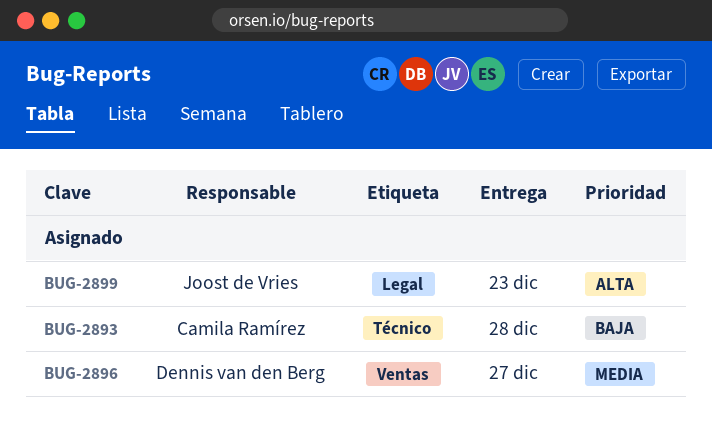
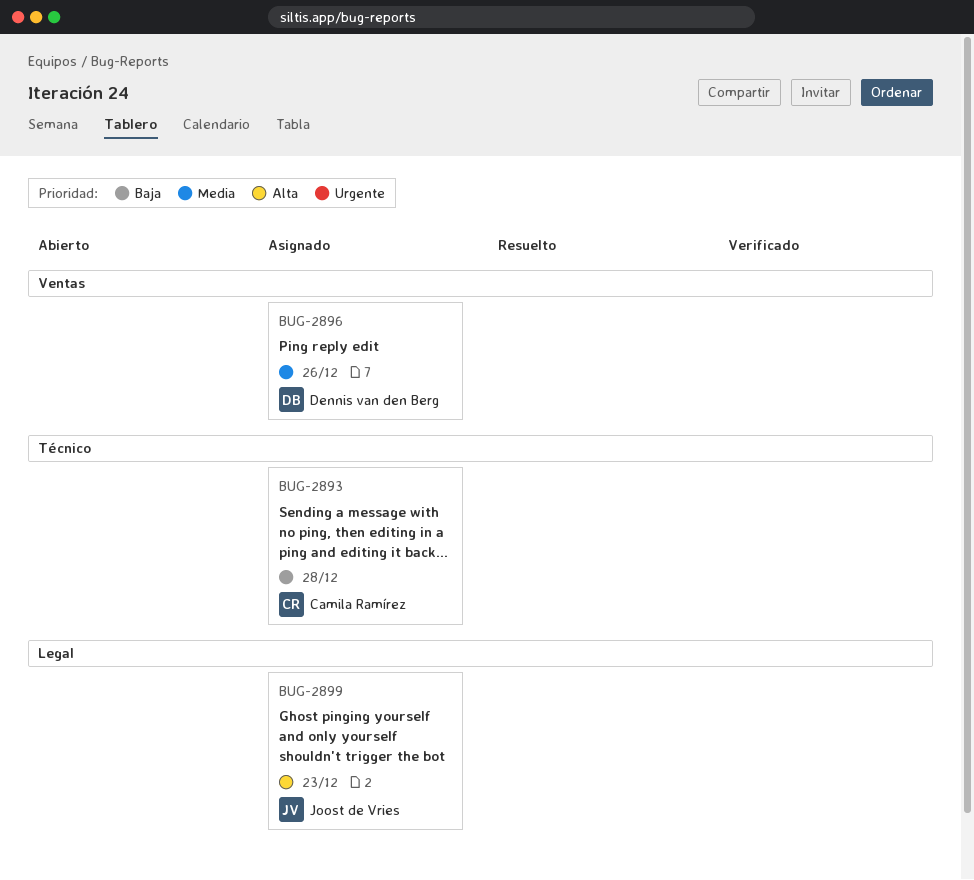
BUG-2896, due: Dec 27 -> Dec 26

